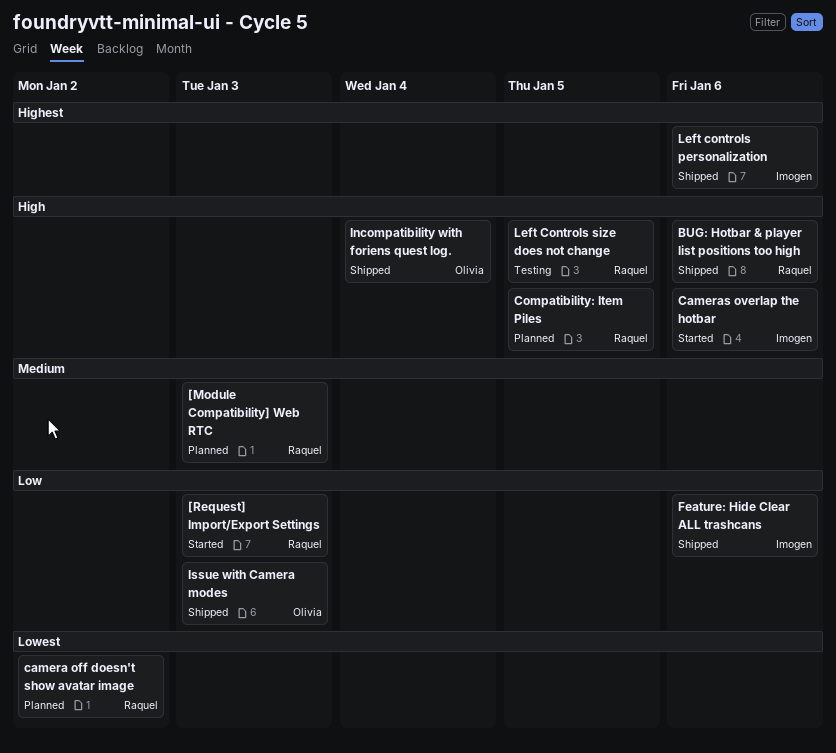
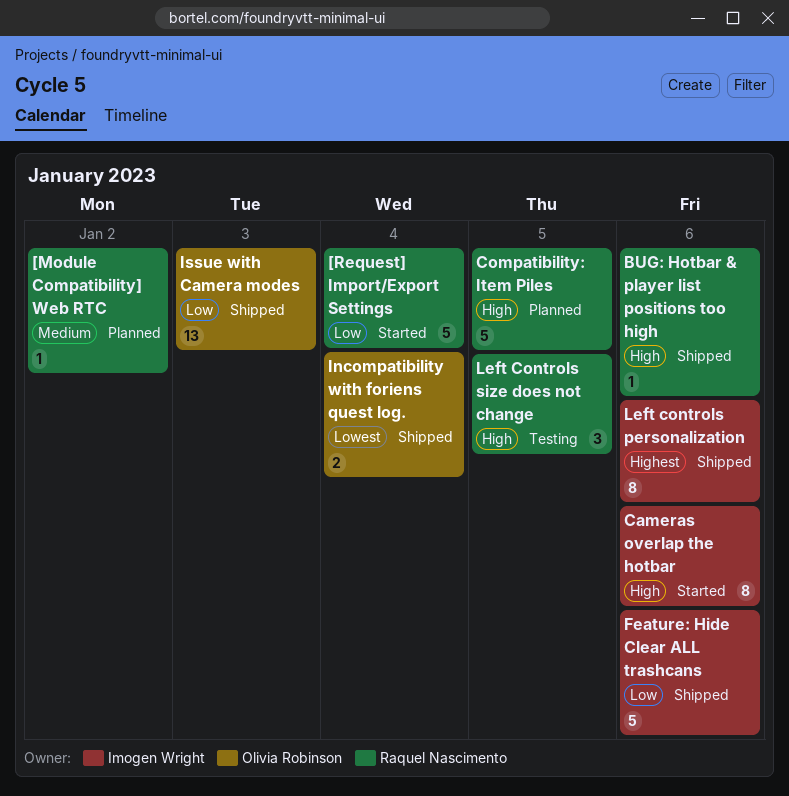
[Module Compatibility] Web RTC, due: Jan 3 -> Jan 2
[Request] Import/Export Settings, due: Jan 3 -> Jan 4
camera off doesn't show avatar image: present -> none
Incompatibility with foriens quest log., priority: High -> Lowest

